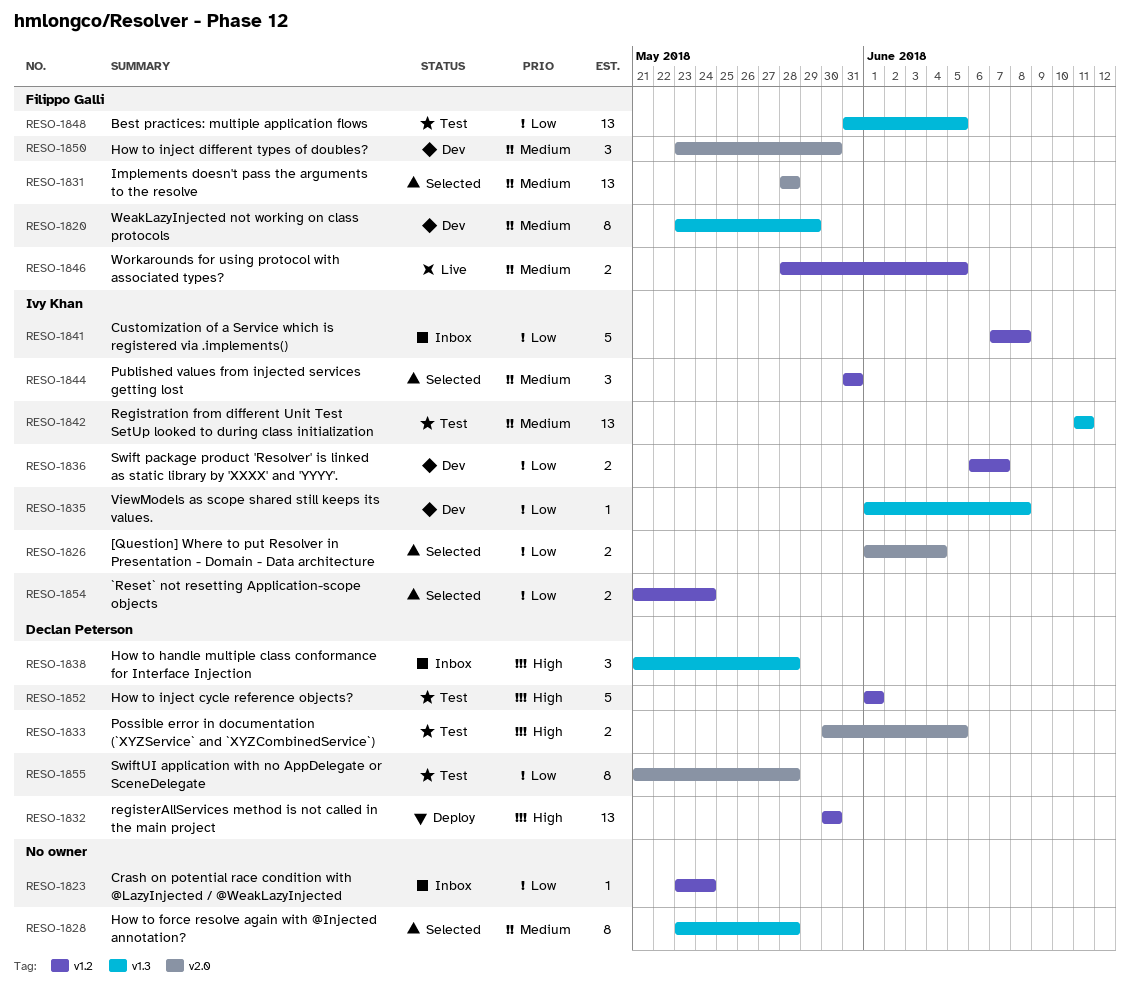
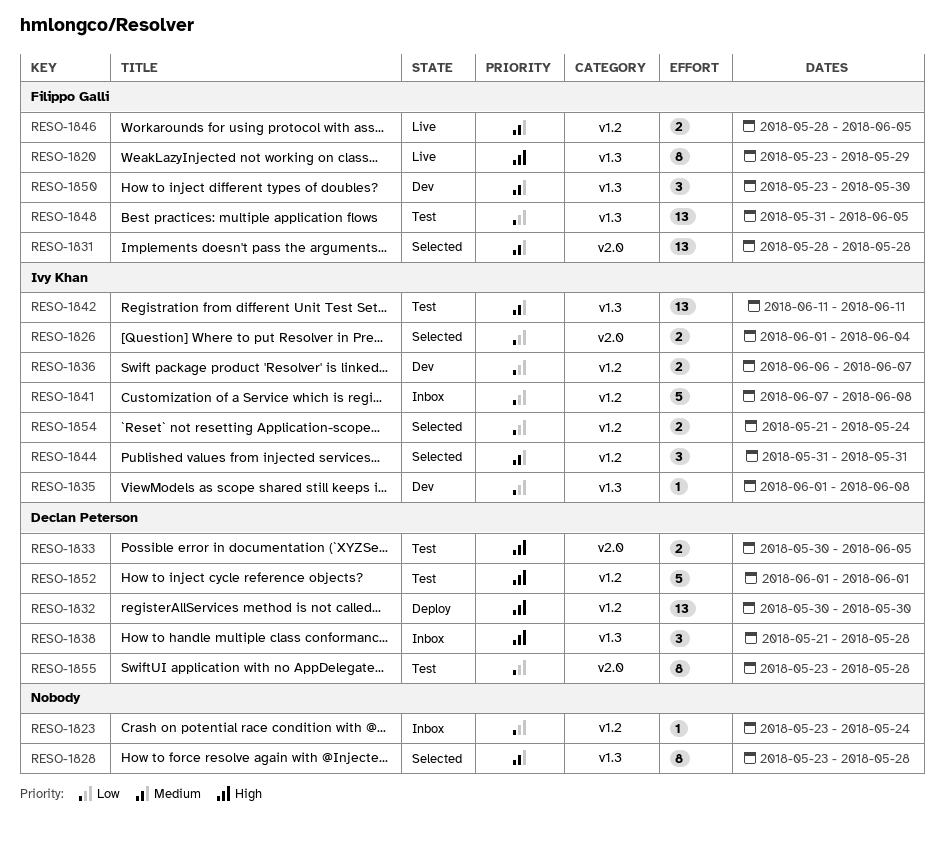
RESO-1820, status: Dev -> Live
RESO-1820, priority: Medium -> High
RESO-1850, label: v2.0 -> v1.3
RESO-1855, start: May 21 -> May 23

